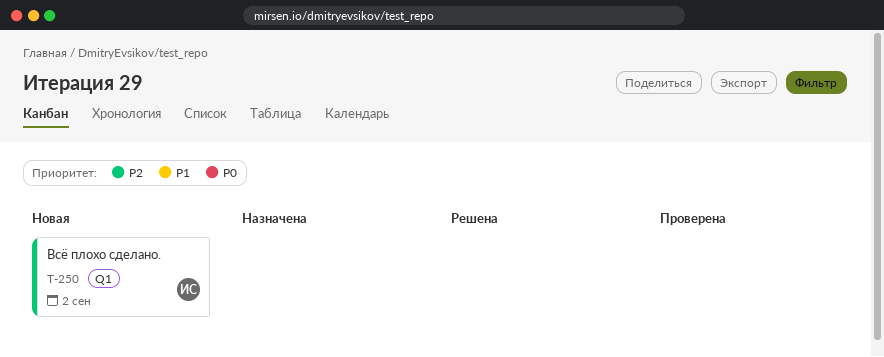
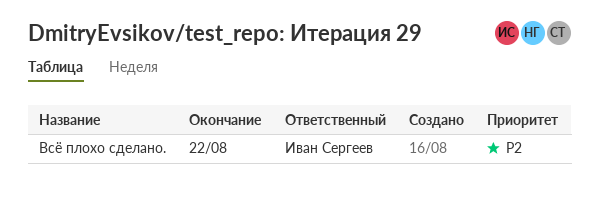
Всё плохо сделано., due: Sep 2 -> Aug 22

